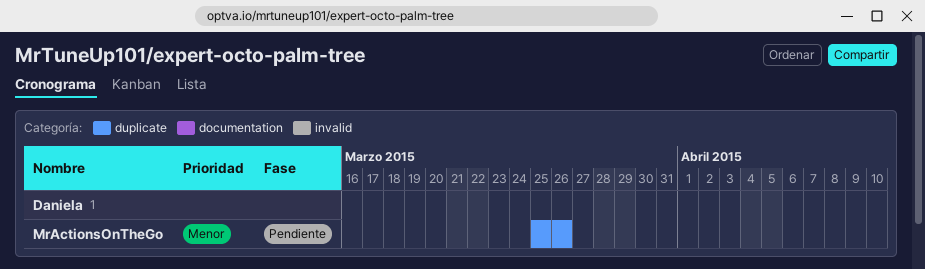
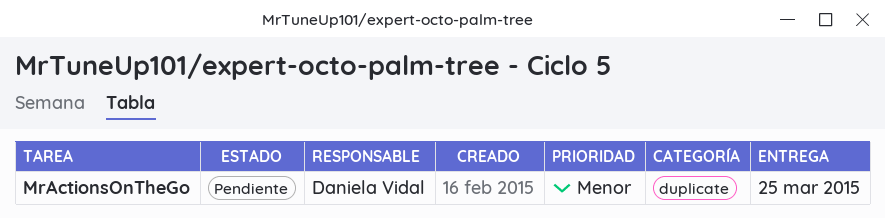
MrActionsOnTheGo, due: Mar 26 -> Mar 25

